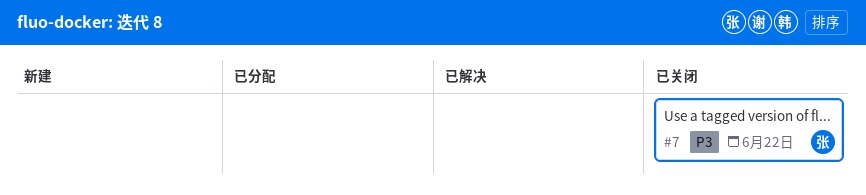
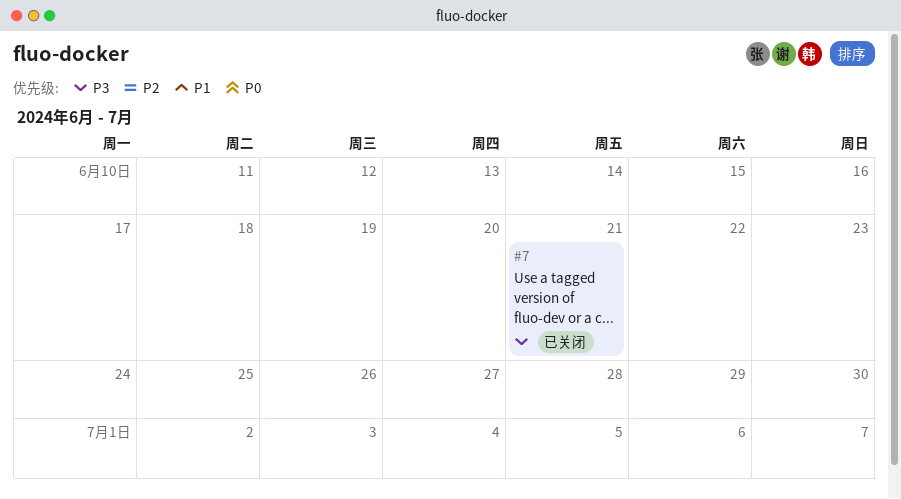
#7, due: Jun 22 -> Jun 21

